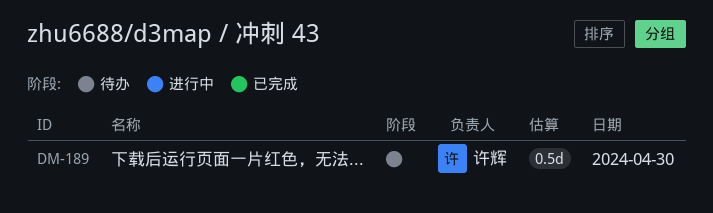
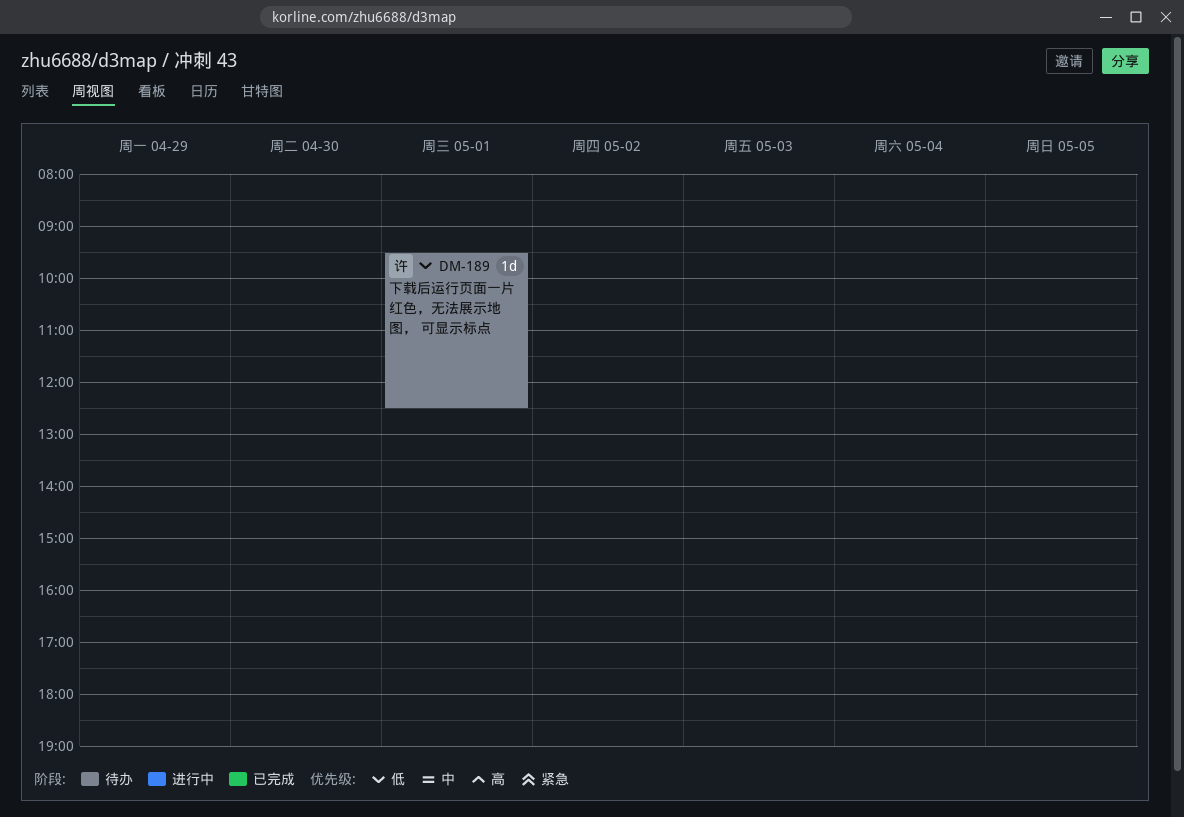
DM-189, estimate: 0.5d -> 1d
DM-189, day: Apr 30 -> May 1

